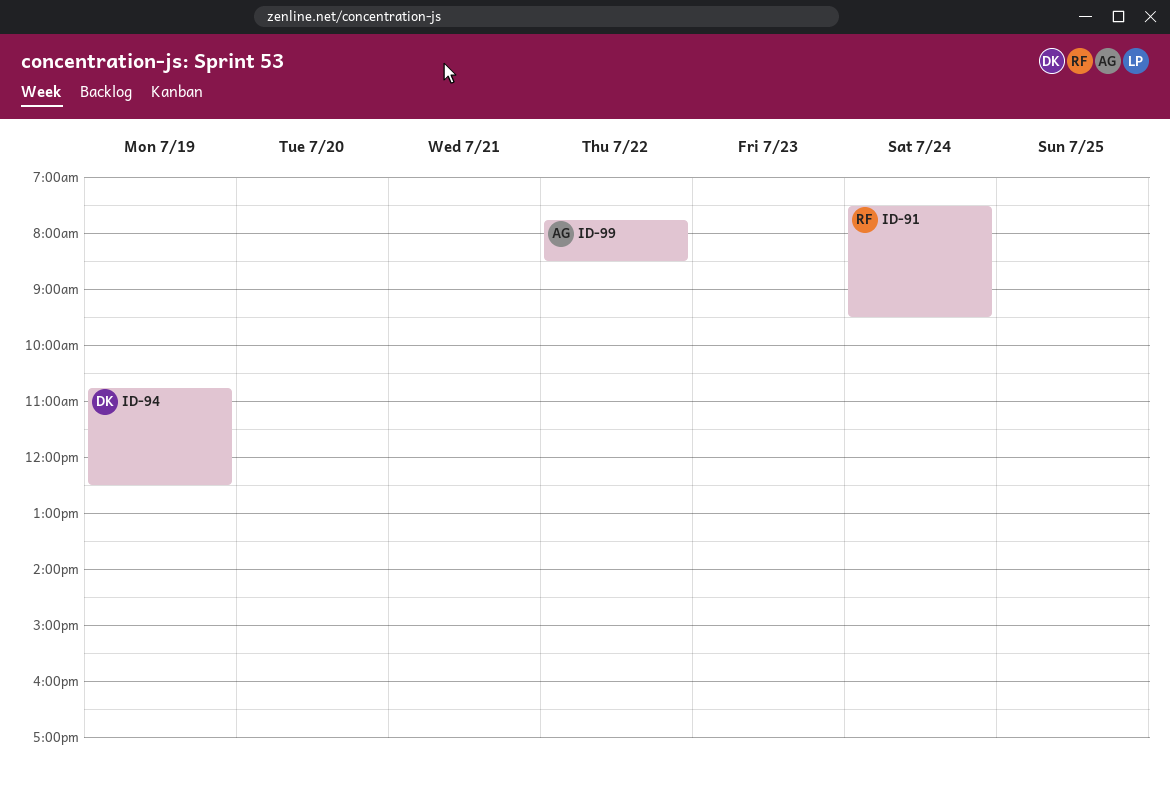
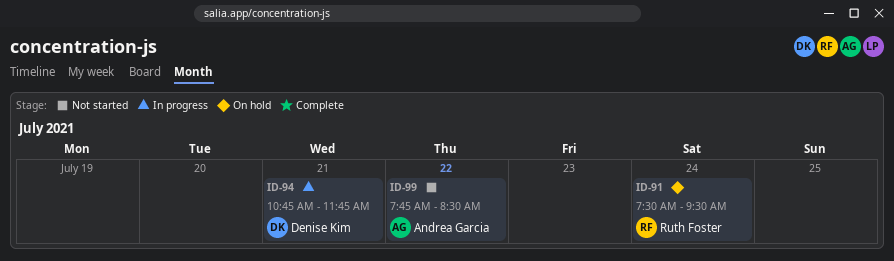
ID-94, day: Jul 19 -> Jul 21
ID-94, ends: 12:30 -> 11:45

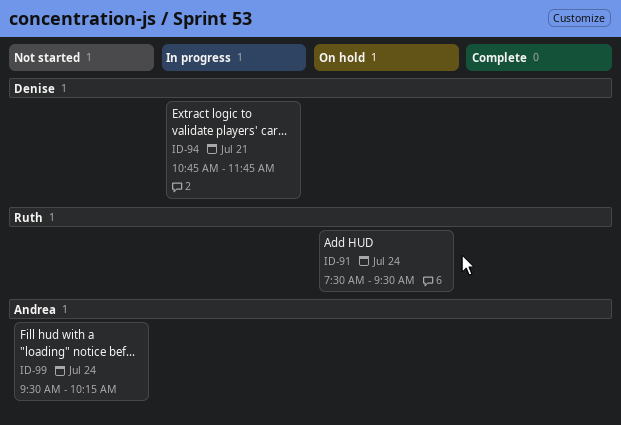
ID-99, day: Jul 22 -> Jul 24
ID-99, begins: 07:45 -> 09:30
ID-99, ends: 08:30 -> 10:15

